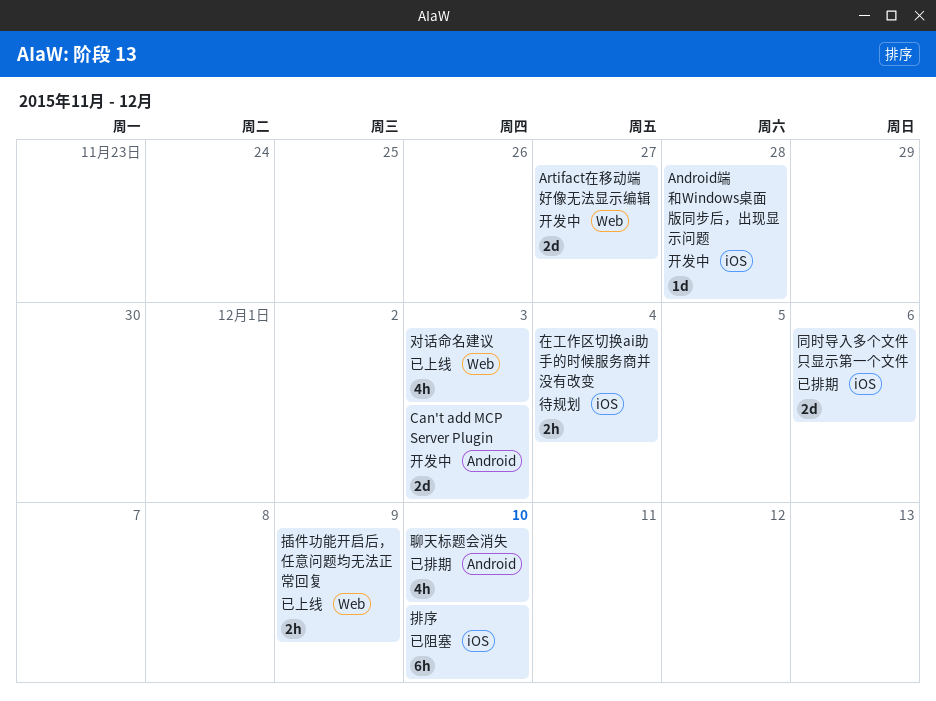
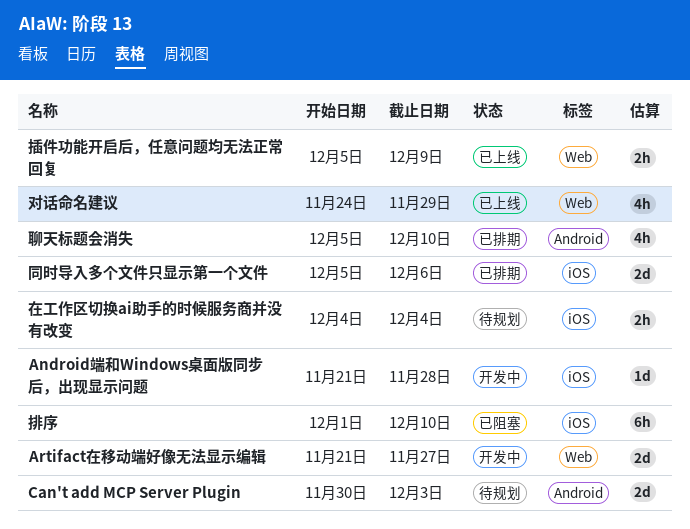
Can't add MCP Server Plugin, status: 开发中 -> 待规划
对话命名建议, due: Dec 3 -> Nov 29

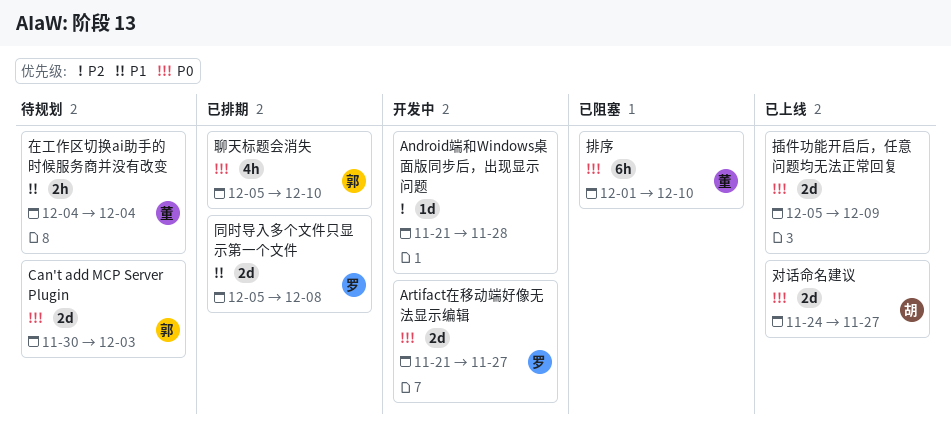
同时导入多个文件只显示第一个文件, due: Dec 6 -> Dec 8
对话命名建议, estimate: 4h -> 2d
对话命名建议, due: Nov 29 -> Nov 27
插件功能开启后，任意问题均无法正常回复, estimate: 2h -> 2d

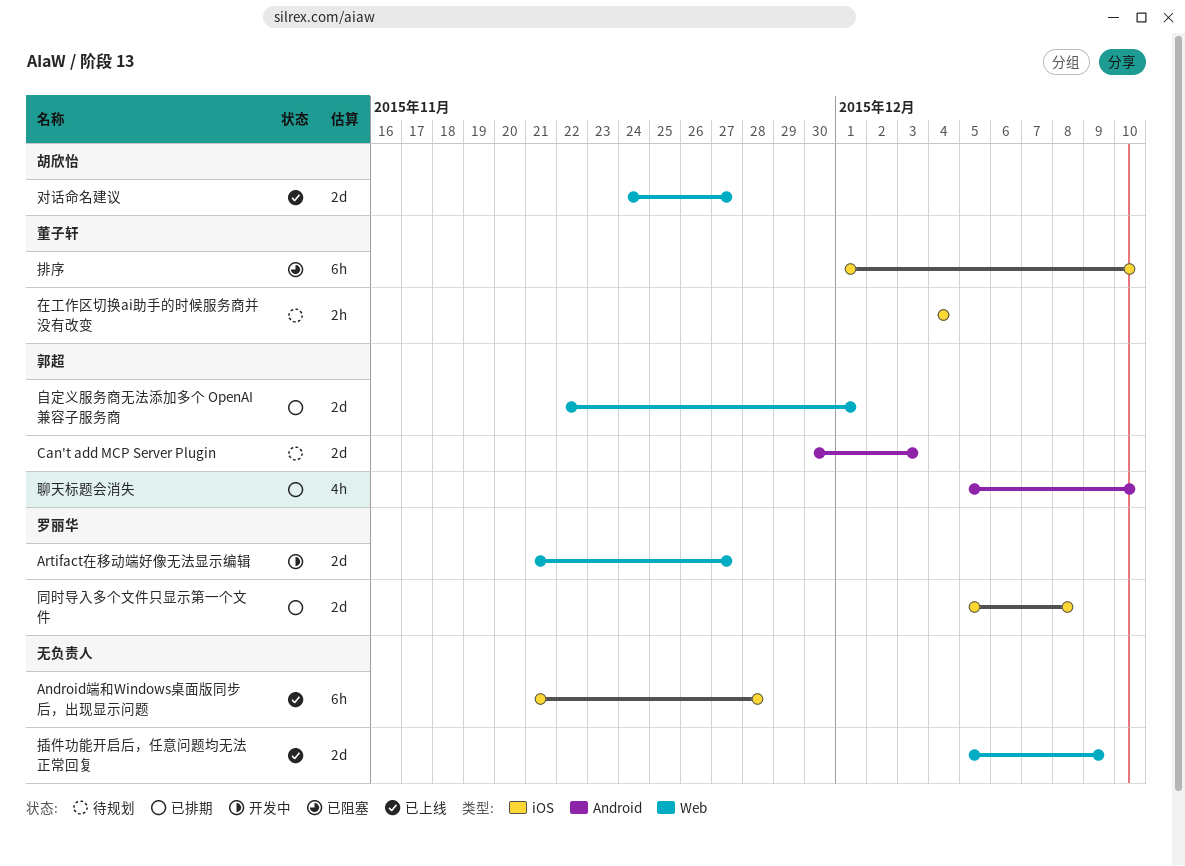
Android端和Windows桌面版同步后，出现显示问题, status: 开发中 -> 已上线
Android端和Windows桌面版同步后，出现显示问题, estimate: 1d -> 6h
自定义服务商无法添加多个 OpenAI 兼容子服务商: none -> present

